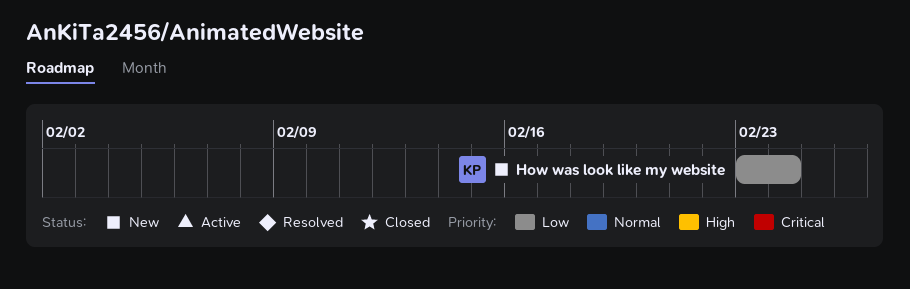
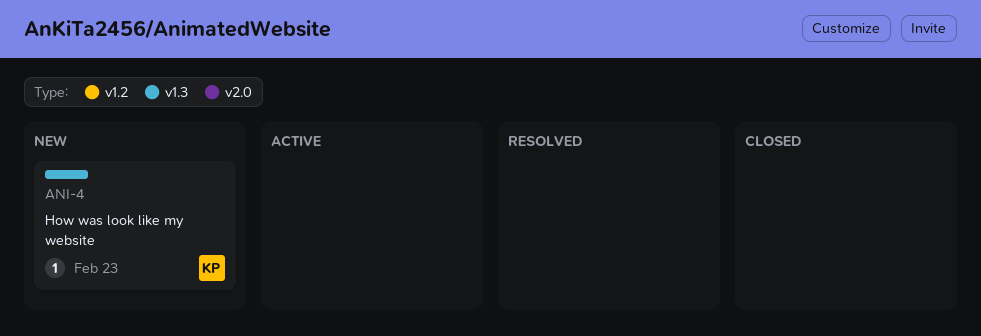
How was look like my website, due: Feb 24 -> Feb 23

